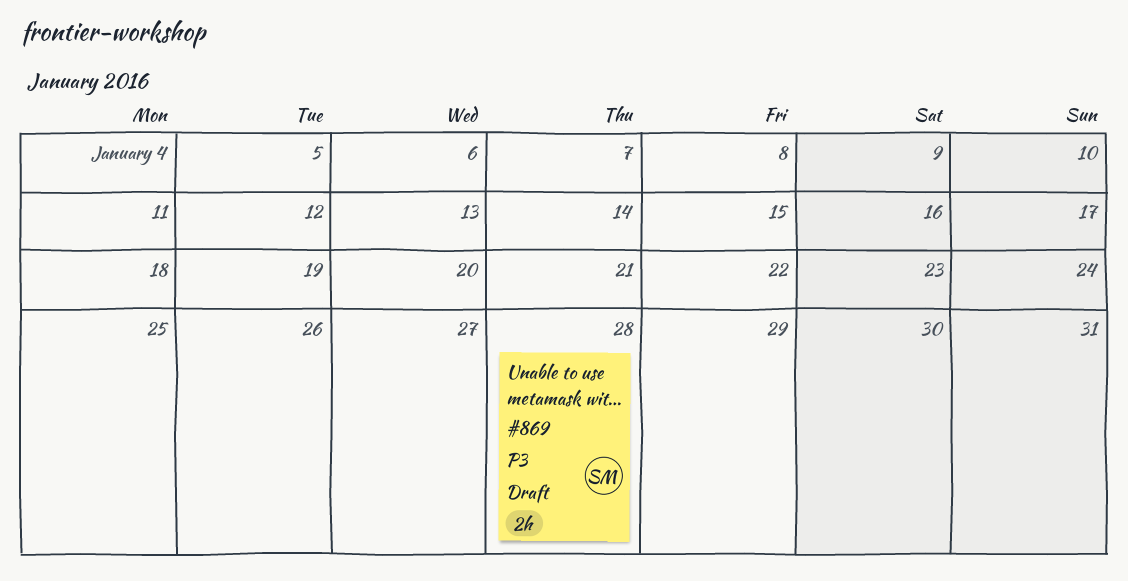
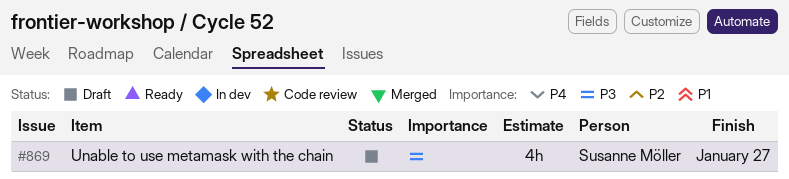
#869, estimate: 2h -> 4h
#869, due: Jan 28 -> Jan 27

